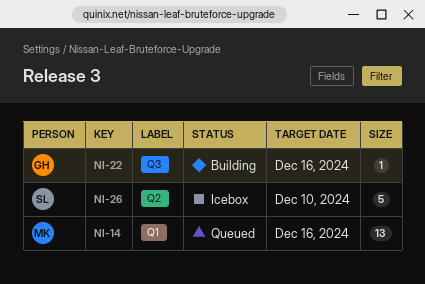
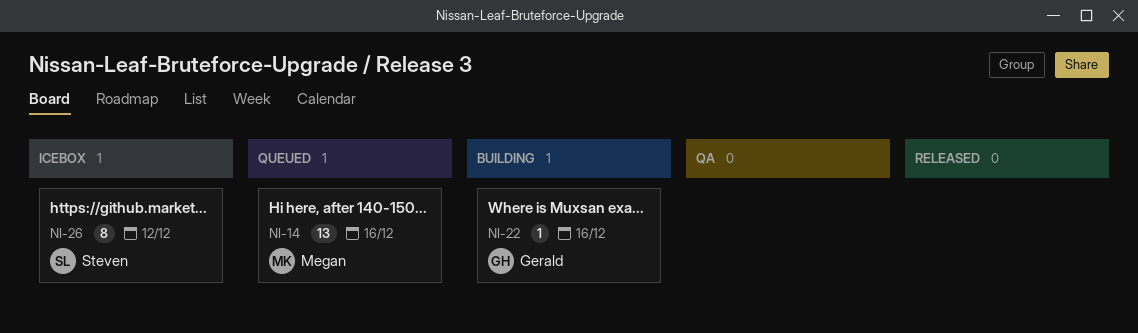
NI-26, estimate: 5 -> 8
NI-26, due: Dec 10 -> Dec 12

